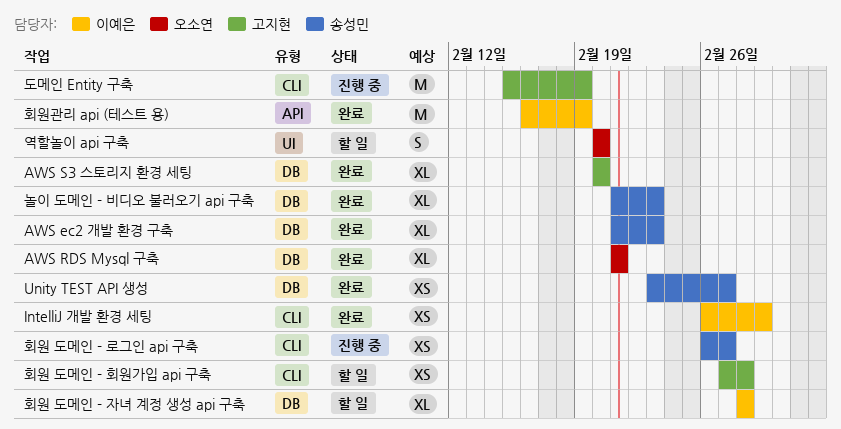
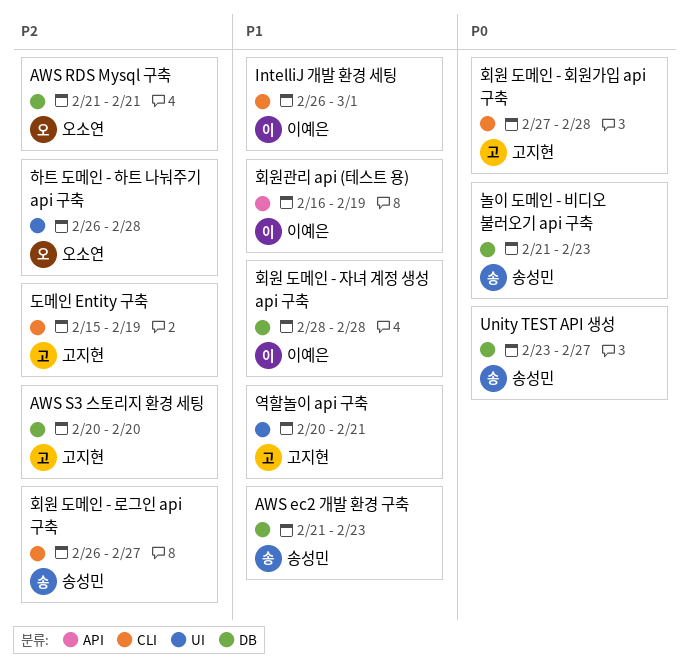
역할놀이 api 구축, owner: 오소연 -> 고지현
역할놀이 api 구축, due: Feb 20 -> Feb 21
하트 도메인 - 하트 나눠주기 api 구축: none -> present

